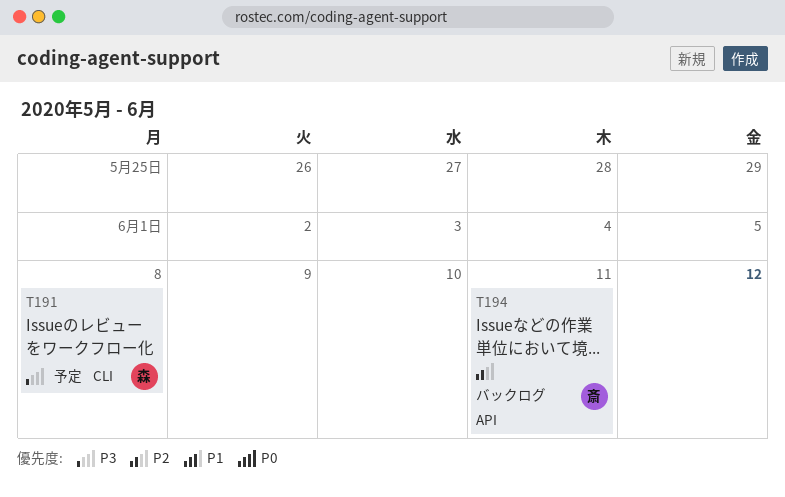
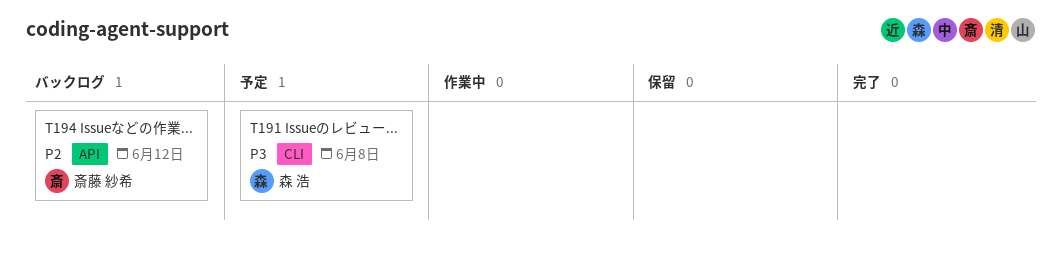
T194, due: Jun 11 -> Jun 12

